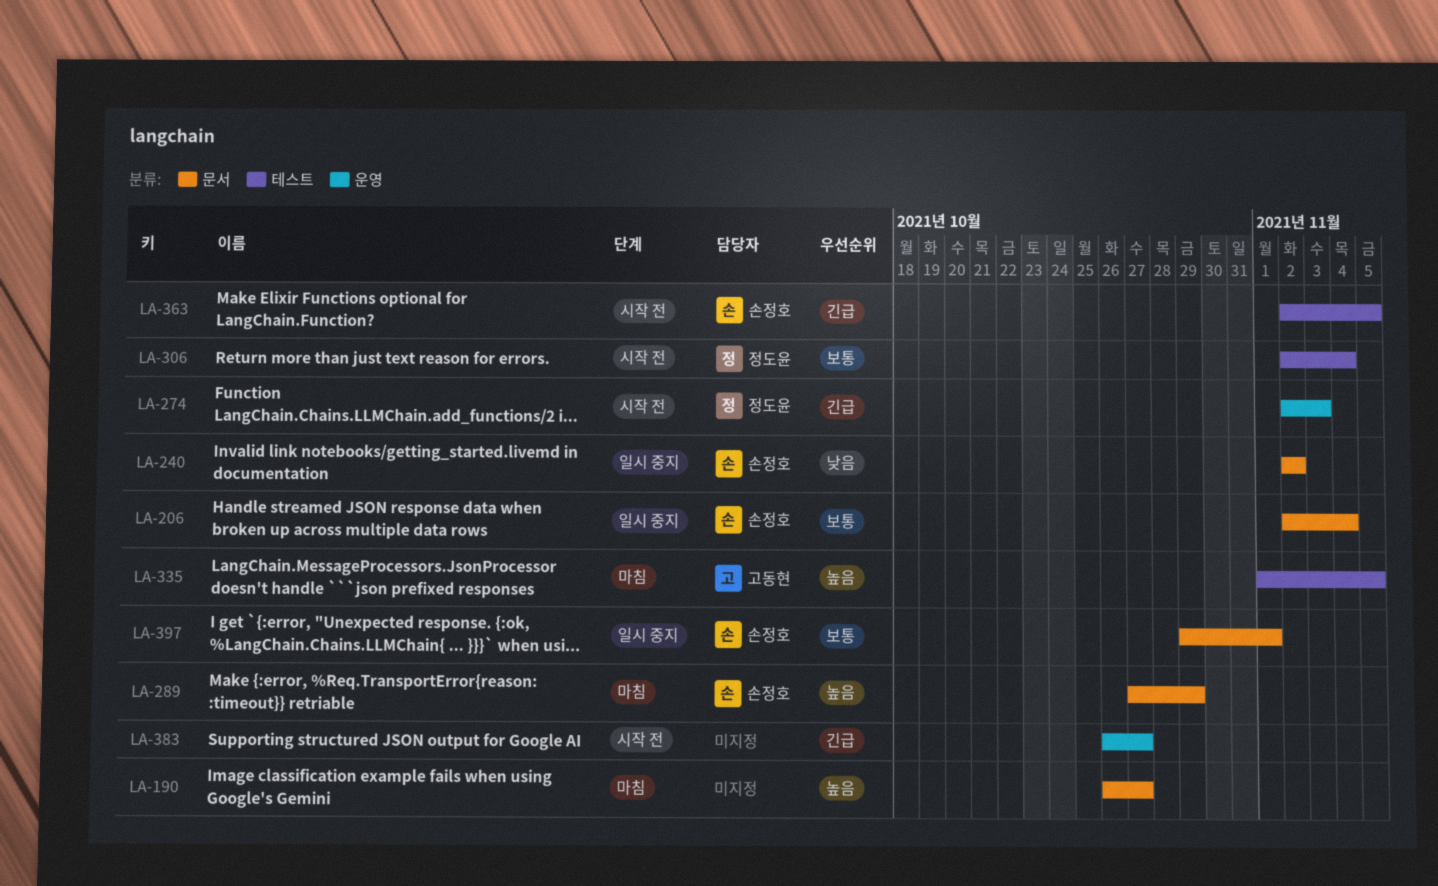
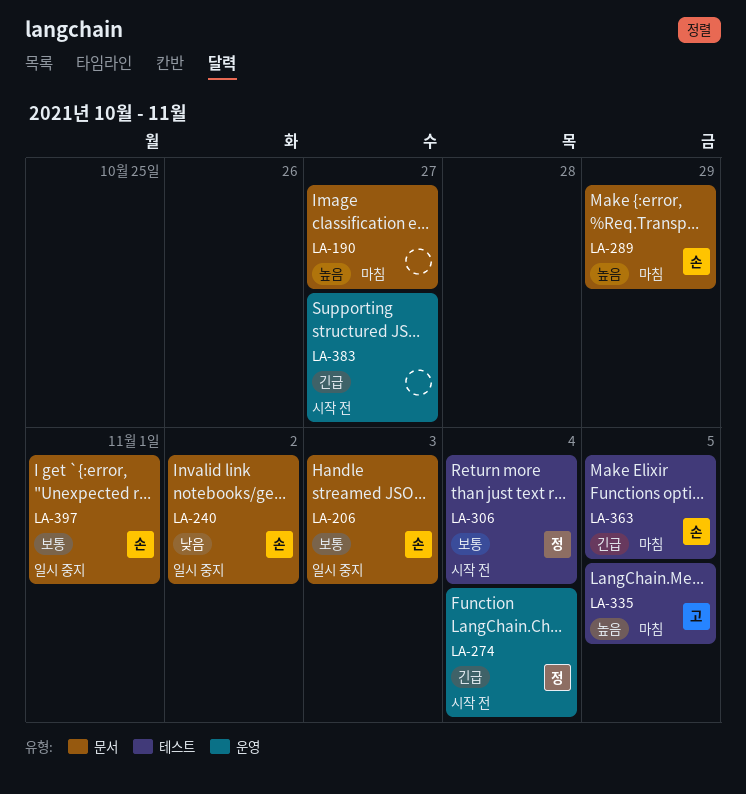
LA-206, due: Nov 4 -> Nov 3
LA-274, due: Nov 3 -> Nov 4
LA-363, status: 시작 전 -> 마침

